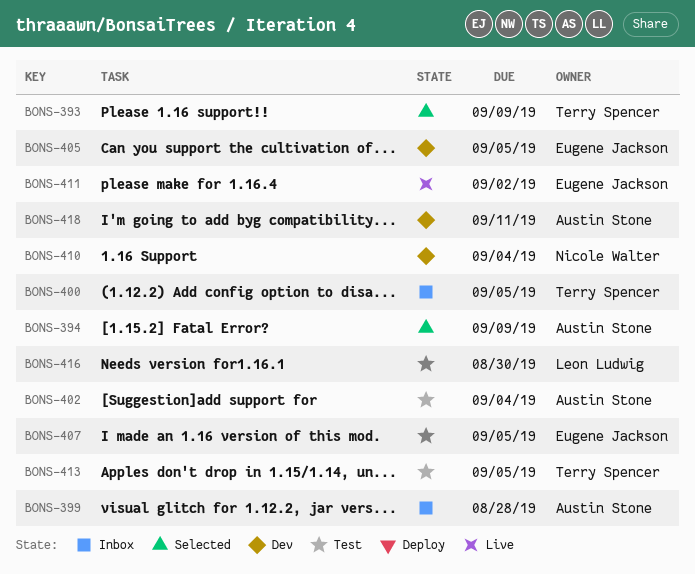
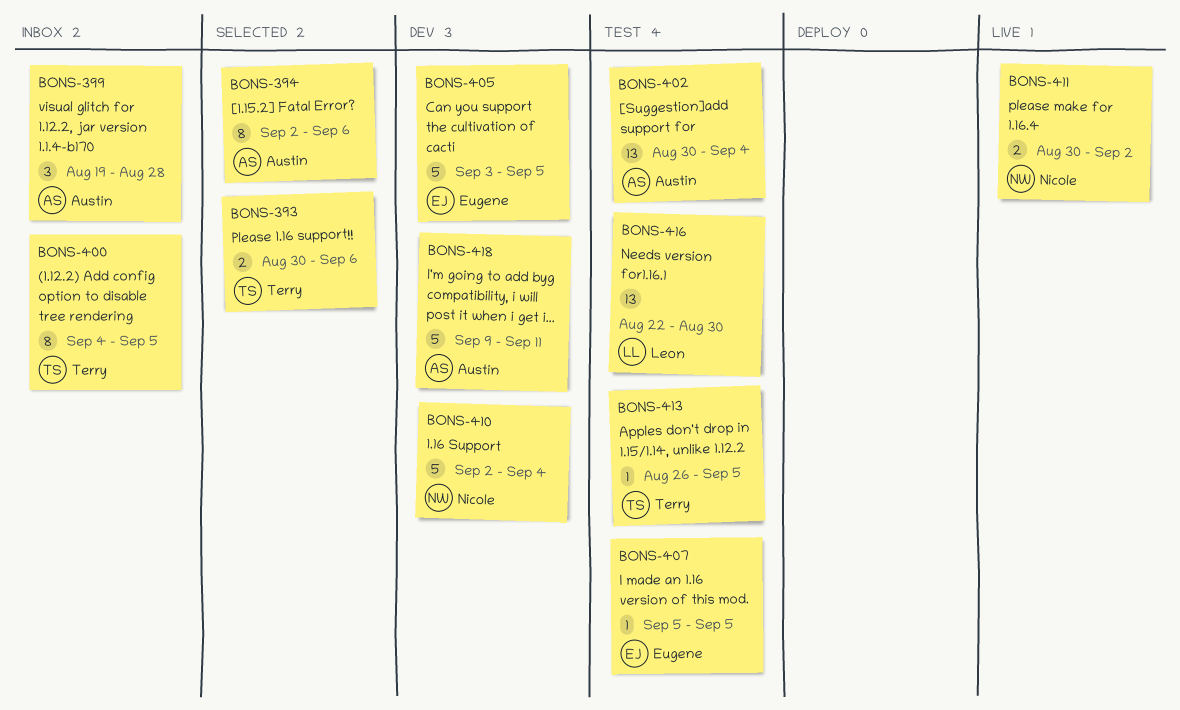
BONS-393, due: Sep 9 -> Sep 6
BONS-394, due: Sep 9 -> Sep 6
BONS-411, owner: Eugene Jackson -> Nicole Walter

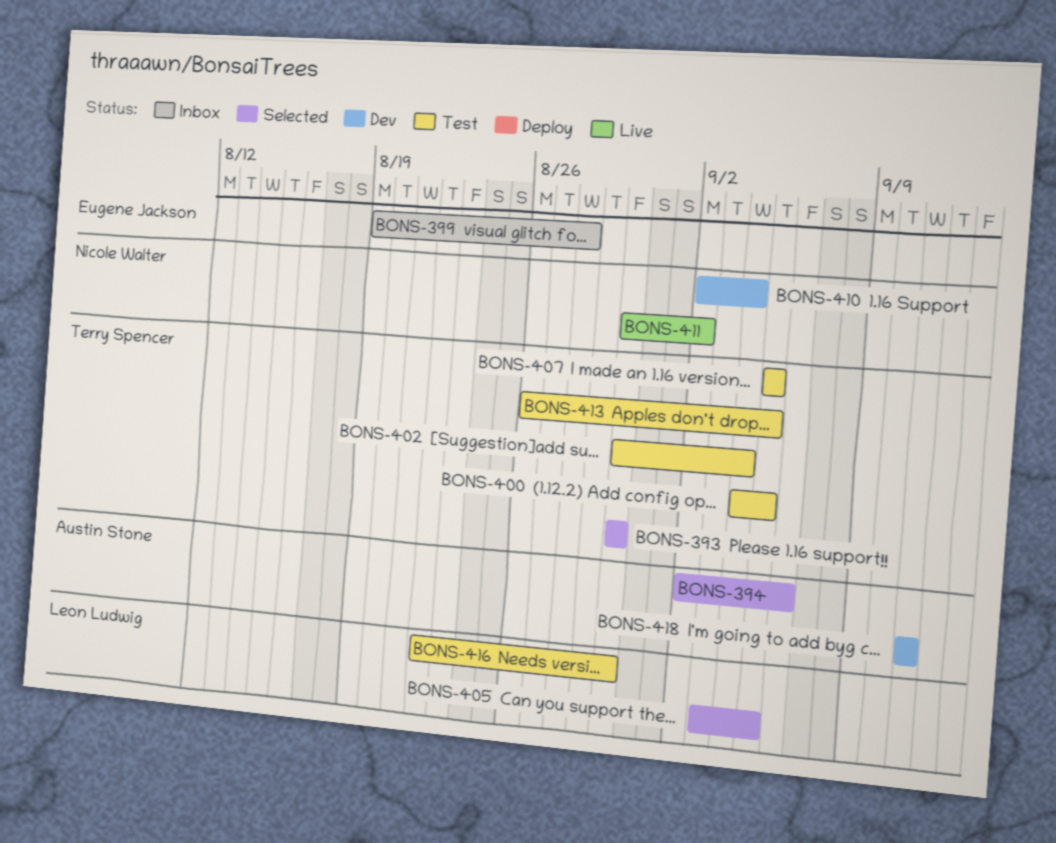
BONS-393, due: Sep 6 -> Aug 30
BONS-399, owner: Austin Stone -> Eugene Jackson
BONS-400, status: Inbox -> Test
BONS-402, owner: Austin Stone -> Terry Spencer
BONS-405, status: Dev -> Selected
BONS-405, owner: Eugene Jackson -> Leon Ludwig
BONS-407, owner: Eugene Jackson -> Terry Spencer
BONS-418, start: Sep 9 -> Sep 11

